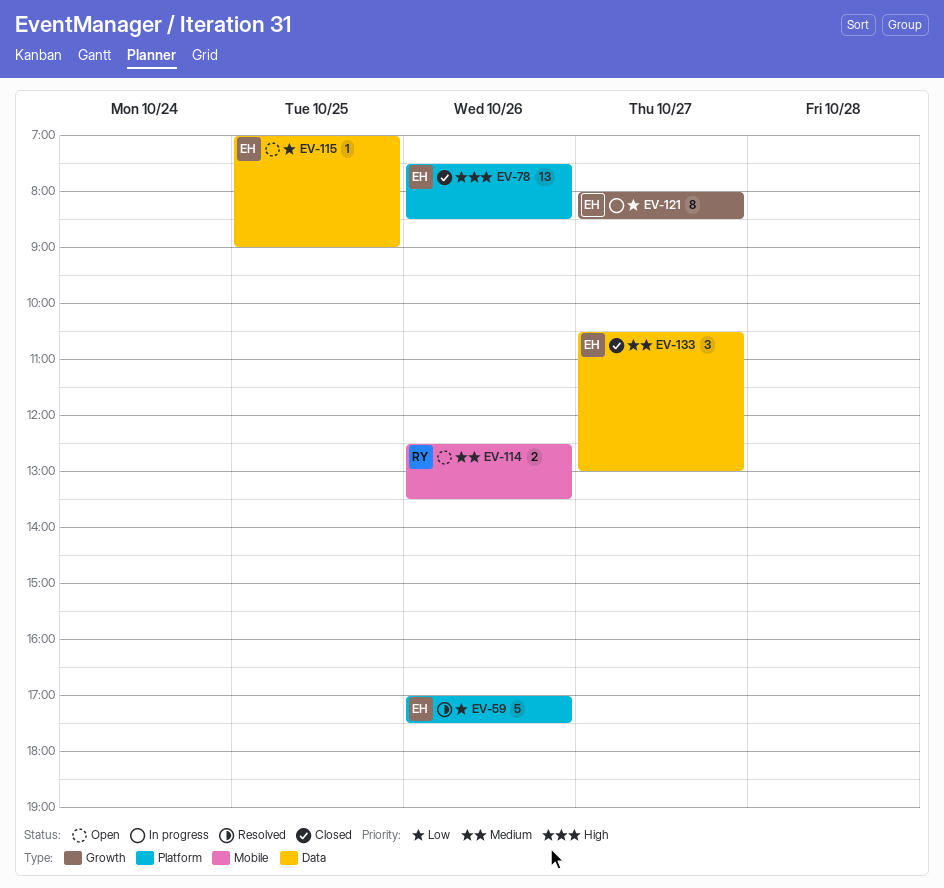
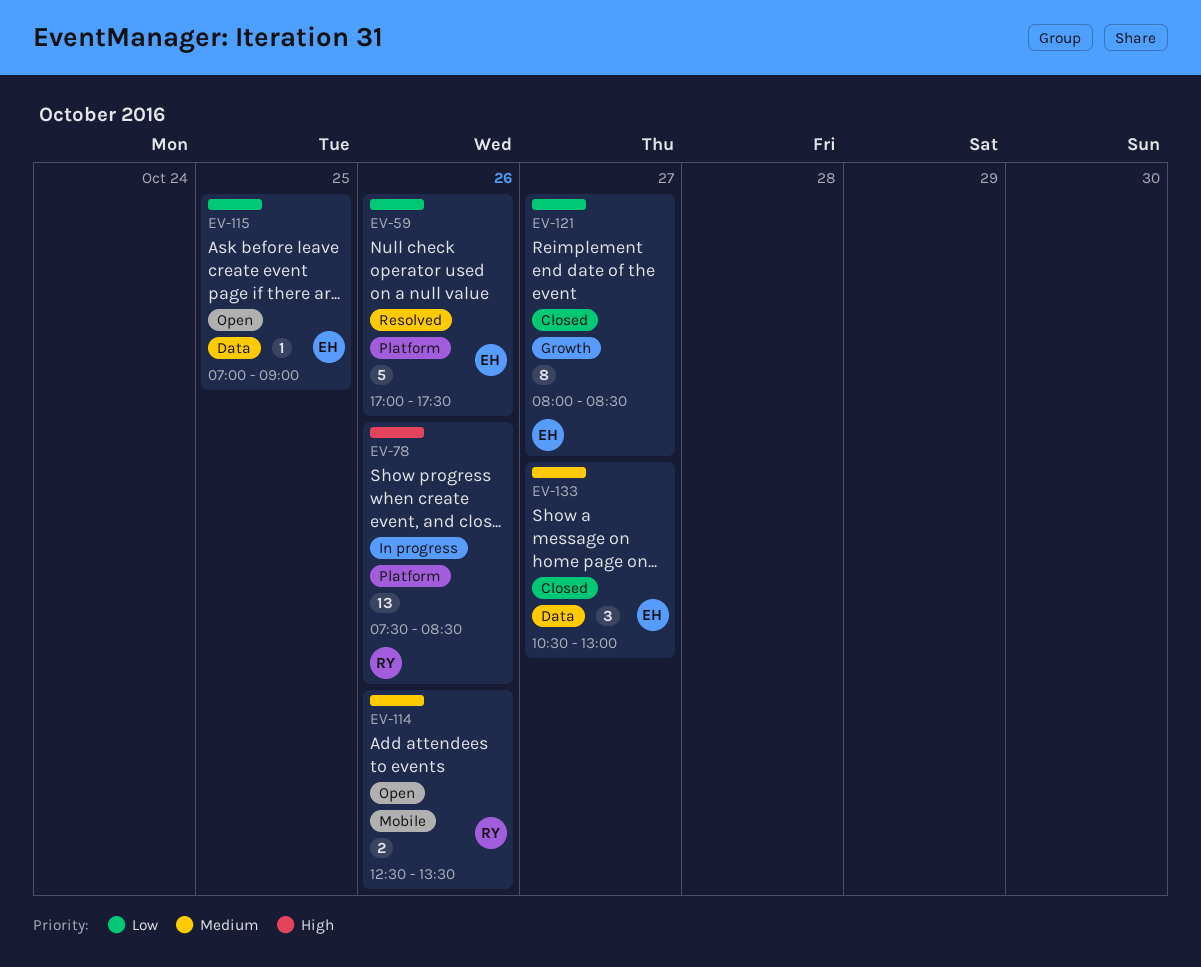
EV-78, status: Closed -> In progress
EV-78, owner: EH -> RY
EV-121, status: In progress -> Closed

